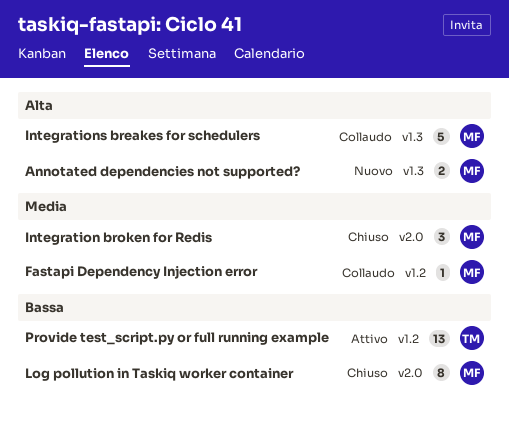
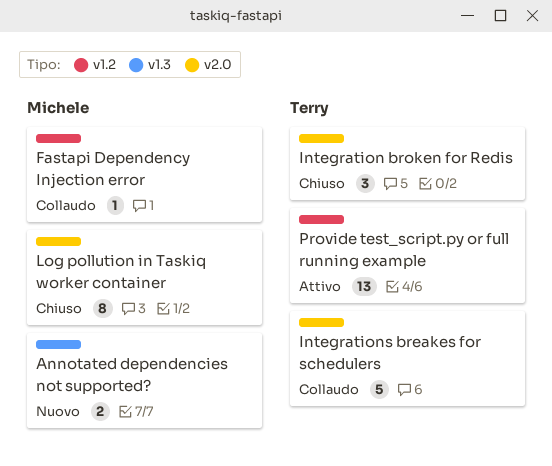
Integration broken for Redis, owner: Michele -> Terry
Integrations breakes for schedulers, owner: Michele -> Terry
Integrations breakes for schedulers, label: v1.3 -> v2.0

